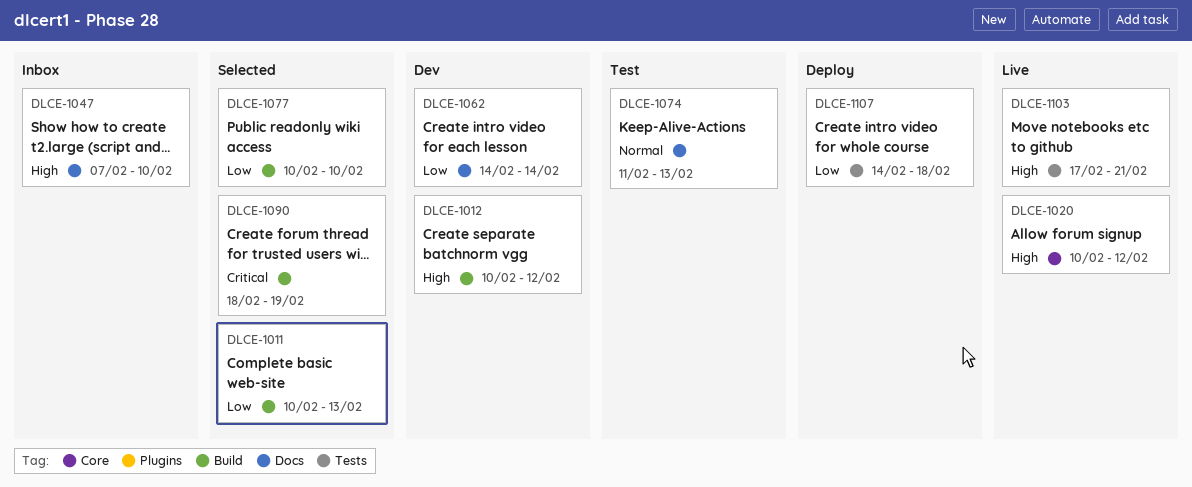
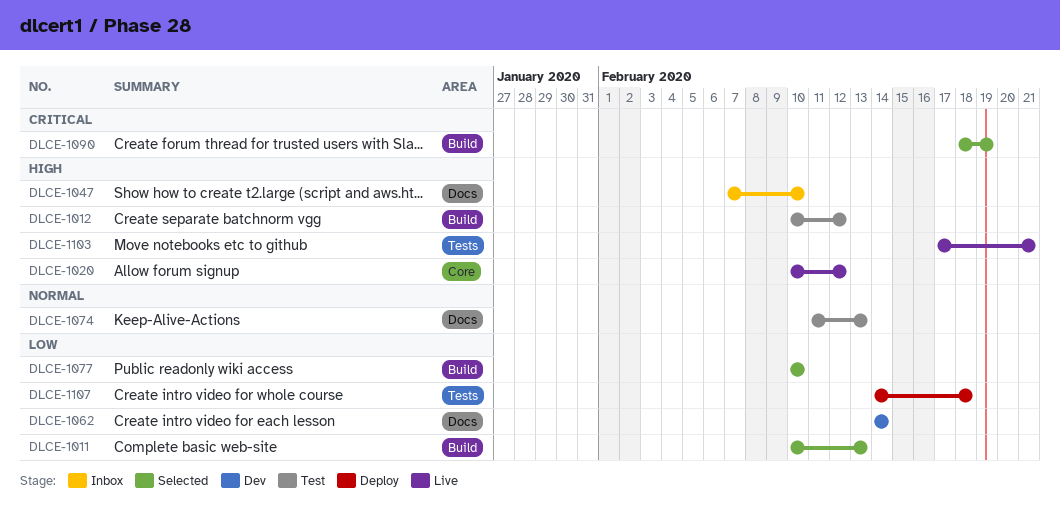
DLCE-1012, status: Dev -> Test

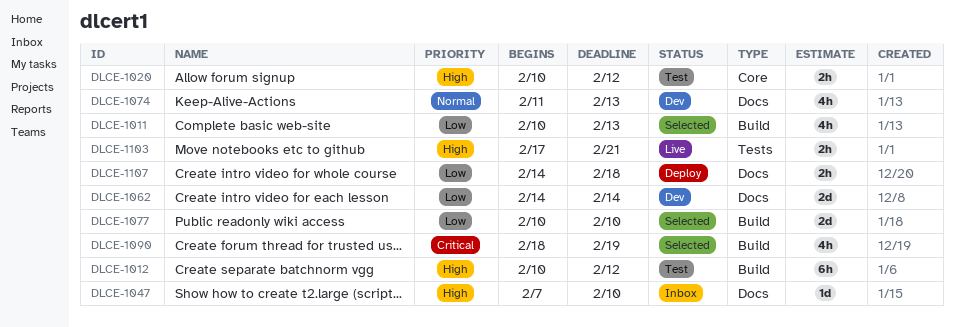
DLCE-1020, status: Live -> Test
DLCE-1074, status: Test -> Dev
DLCE-1107, label: Tests -> Docs

